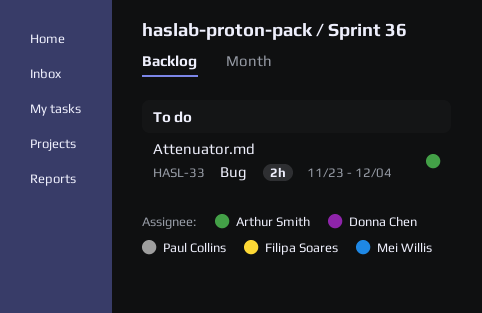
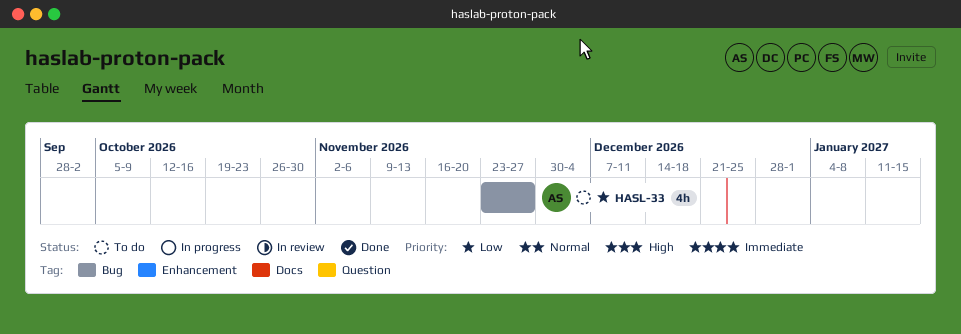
HASL-33, estimate: 2h -> 4h
HASL-33, due: Dec 4 -> Nov 27

